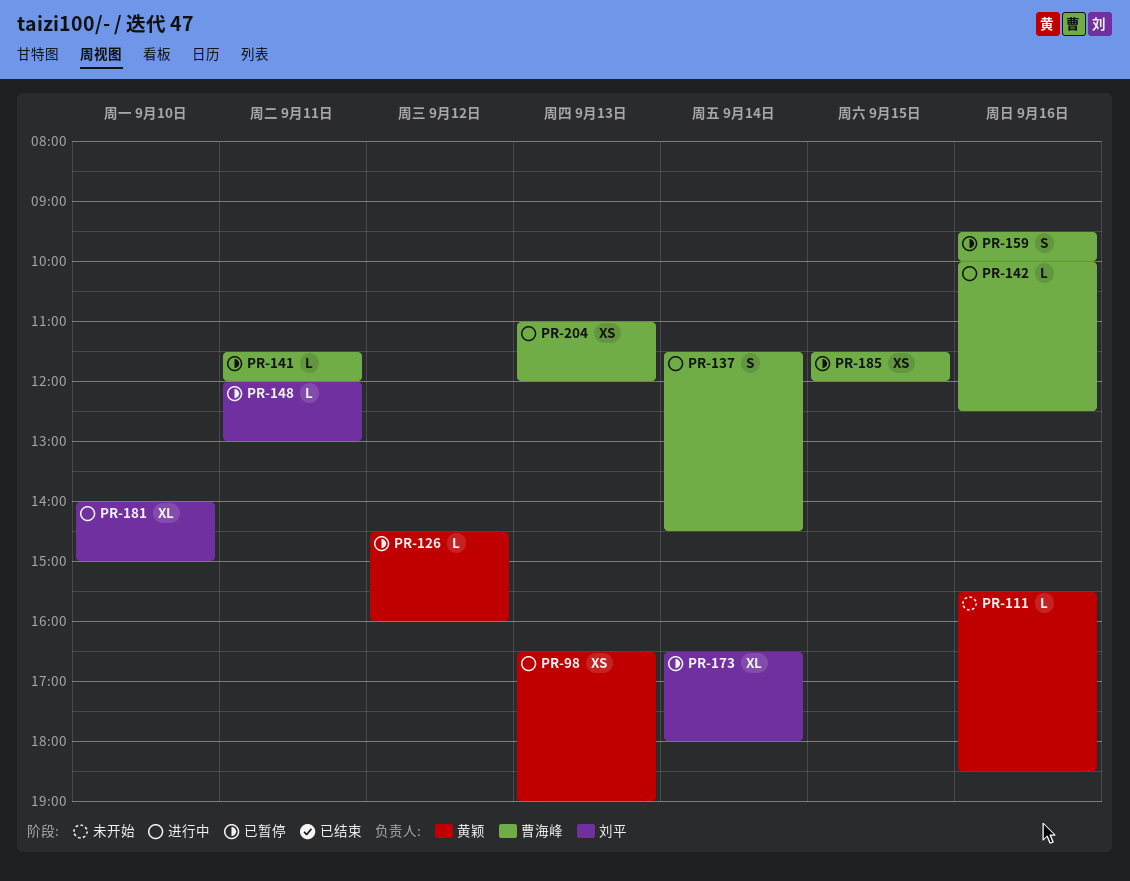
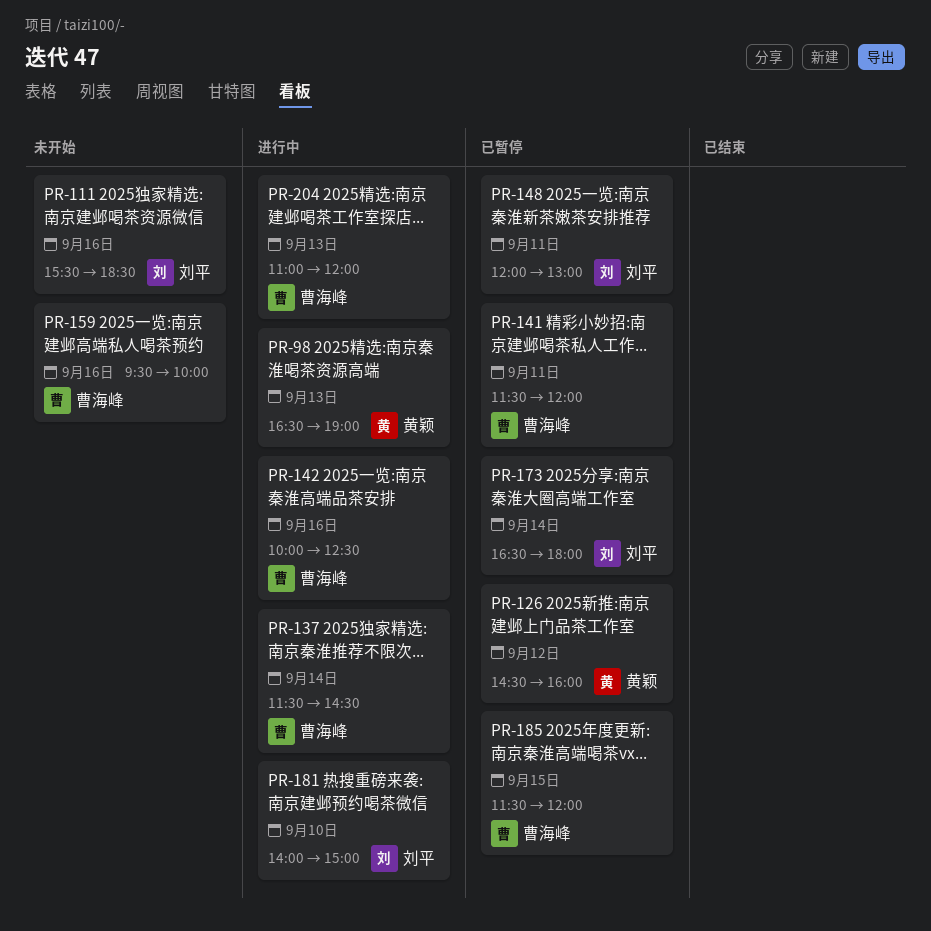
PR-111, owner: 黄颖 -> 刘平
PR-159, status: 已暂停 -> 未开始

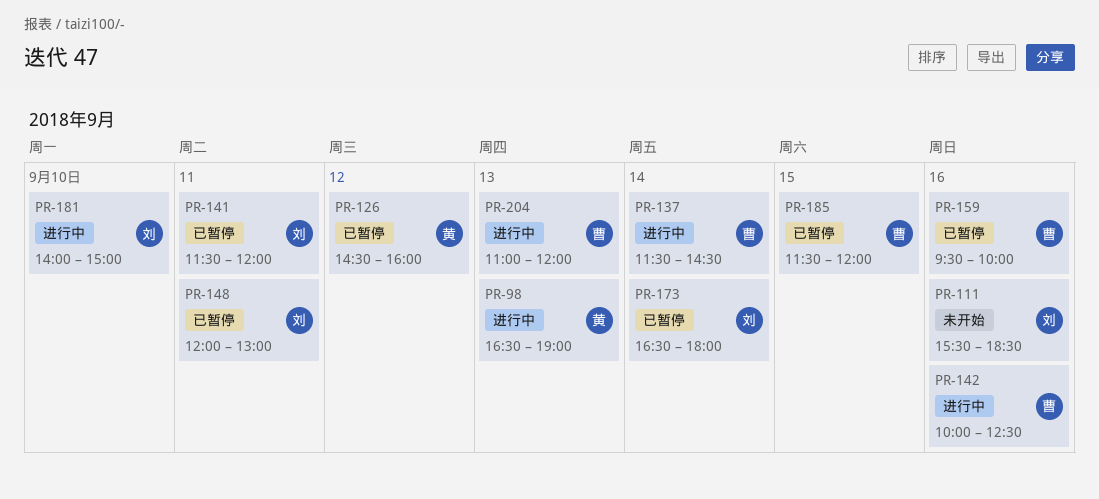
PR-141, owner: 曹海峰 -> 刘平
PR-159, status: 未开始 -> 已暂停

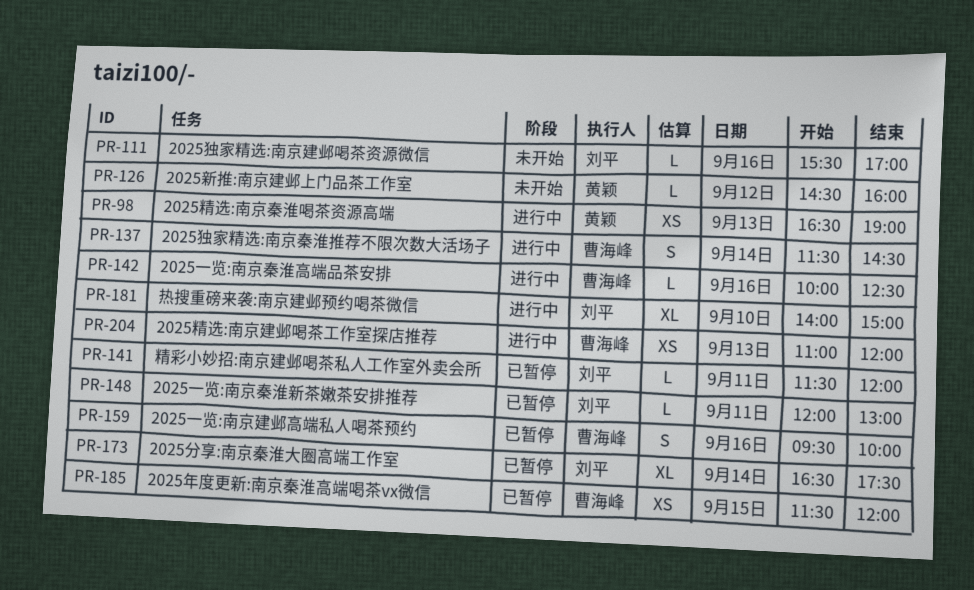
PR-111, ends: 18:30 -> 17:00
PR-126, status: 已暂停 -> 未开始
PR-173, ends: 18:00 -> 17:30

